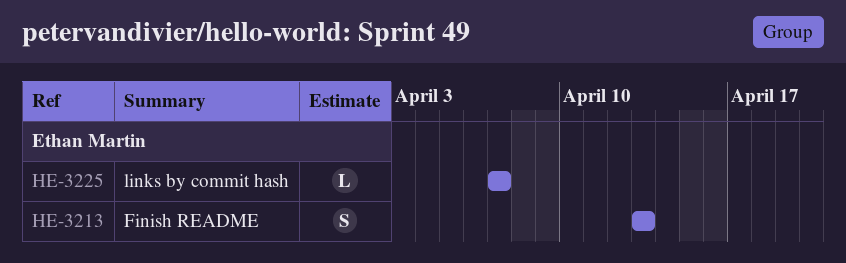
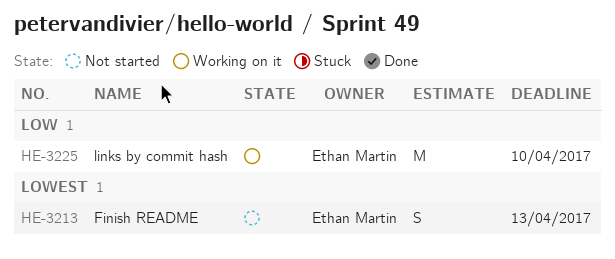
HE-3225, estimate: L -> M
HE-3225, due: Apr 7 -> Apr 10

